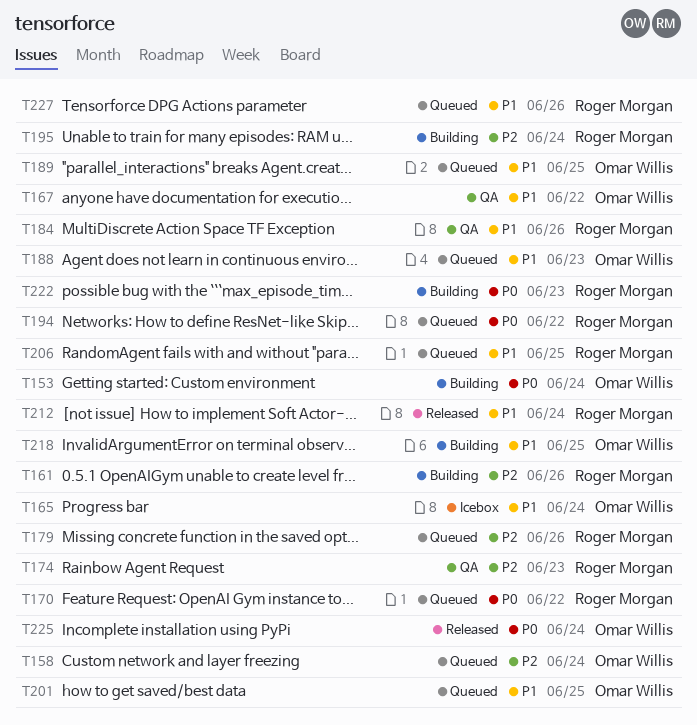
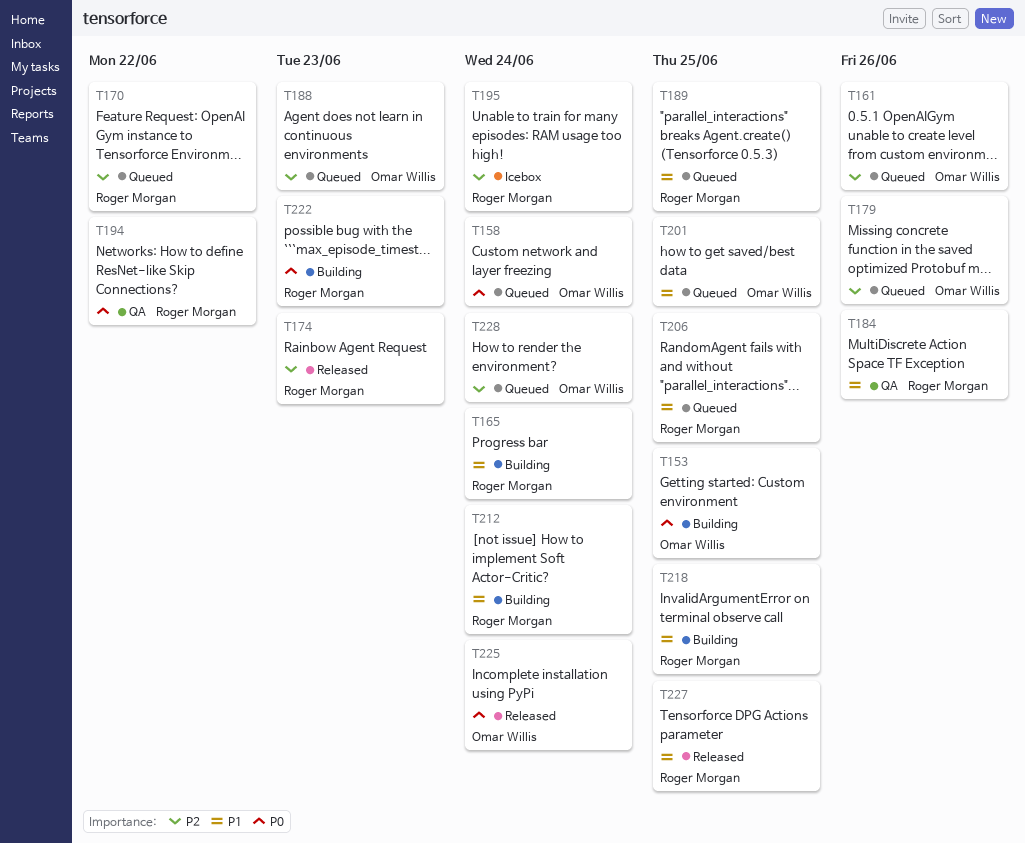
T153, due: Jun 24 -> Jun 25
T158, priority: P2 -> P0
T161, status: Building -> Queued
T161, owner: Roger Morgan -> Omar Willis
T165, status: Icebox -> Building
T165, owner: Omar Willis -> Roger Morgan
T167: present -> none
T170, priority: P0 -> P2
T174, status: QA -> Released
T179, owner: Roger Morgan -> Omar Willis
T188, priority: P1 -> P2
T189, owner: Omar Willis -> Roger Morgan
T194, status: Queued -> QA
T195, status: Building -> Icebox
T212, status: Released -> Building
T218, owner: Omar Willis -> Roger Morgan
T227, status: Queued -> Released
T227, due: Jun 26 -> Jun 25
T228: none -> present

